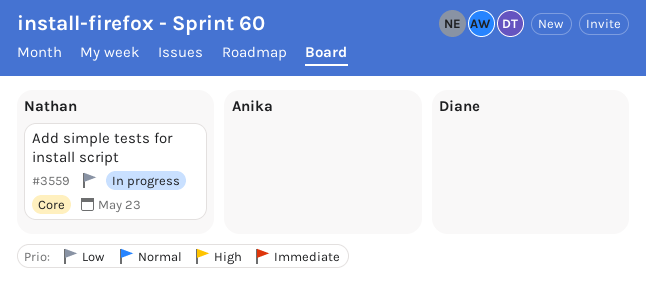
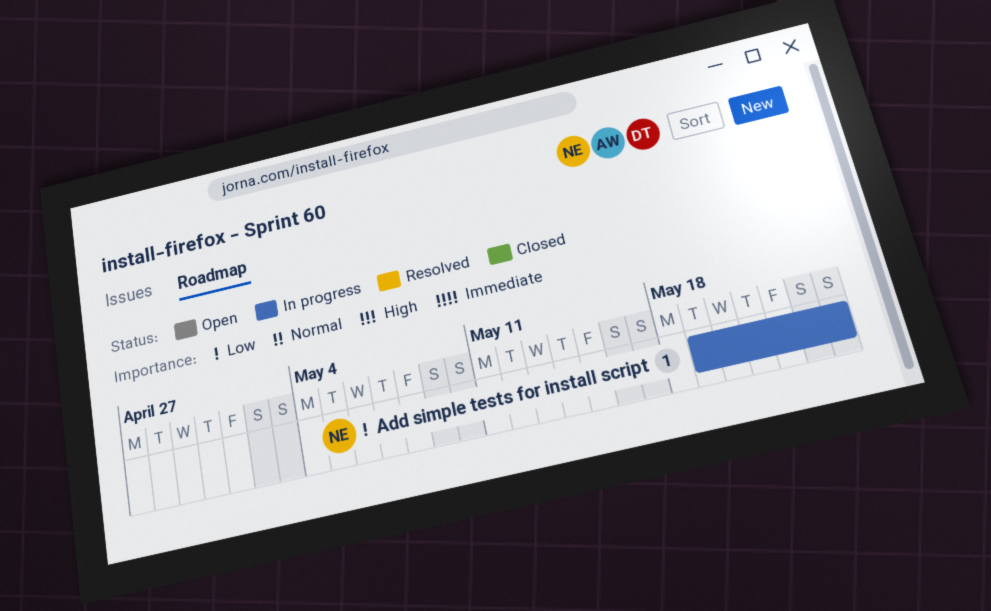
Add simple tests for install script, due: May 23 -> May 24

